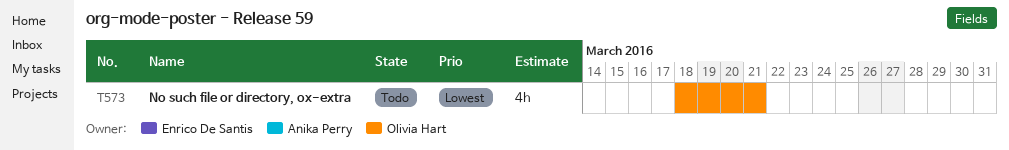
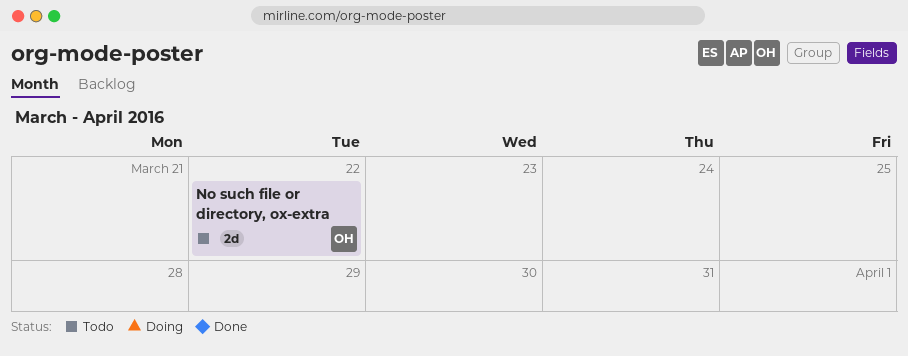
No such file or directory, ox-extra, estimate: 4h -> 2d
No such file or directory, ox-extra, due: Mar 21 -> Mar 22

